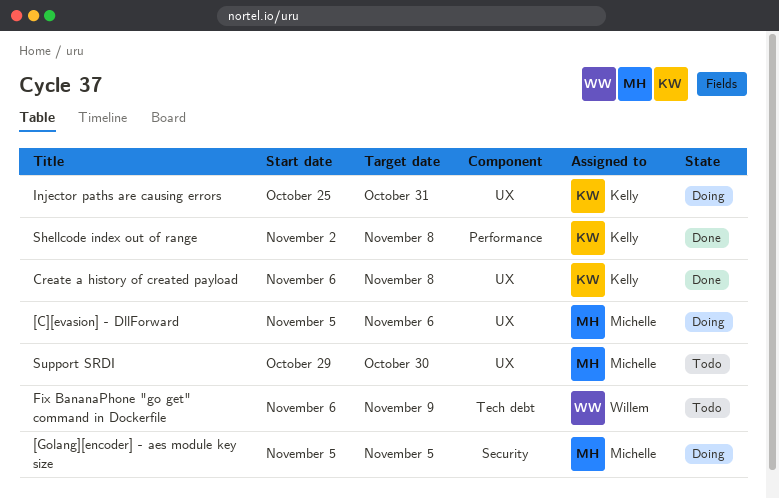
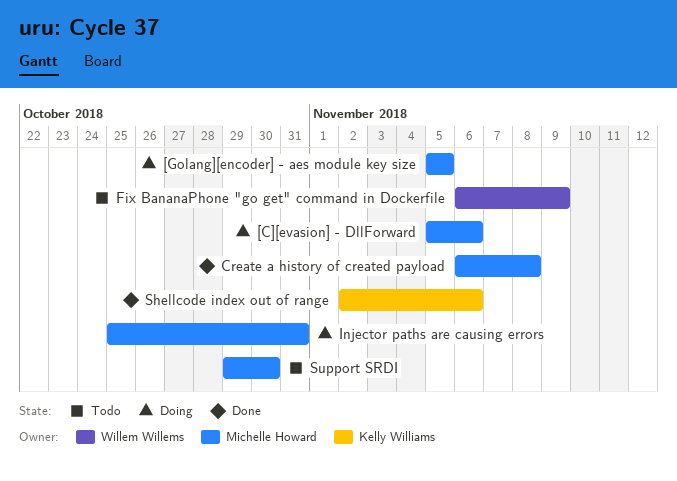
Create a history of created payload, owner: Kelly Williams -> Michelle Howard
Injector paths are causing errors, owner: Kelly Williams -> Michelle Howard
Shellcode index out of range, due: Nov 8 -> Nov 6

